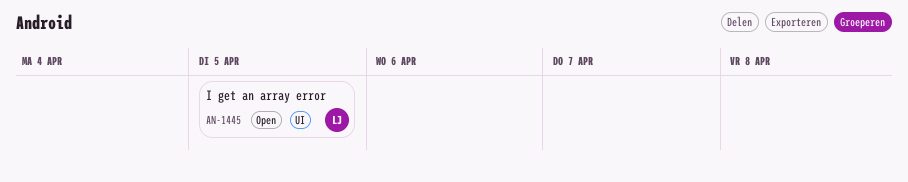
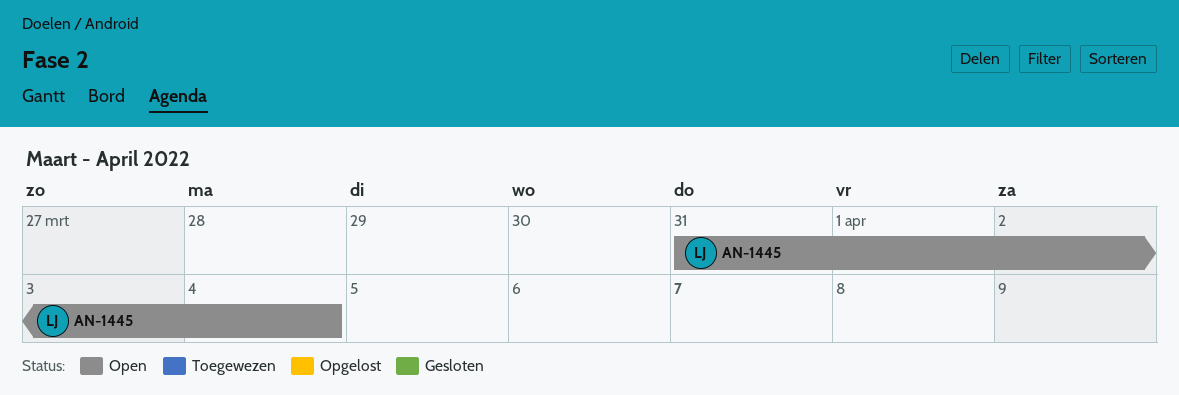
AN-1445, due: Apr 5 -> Apr 4

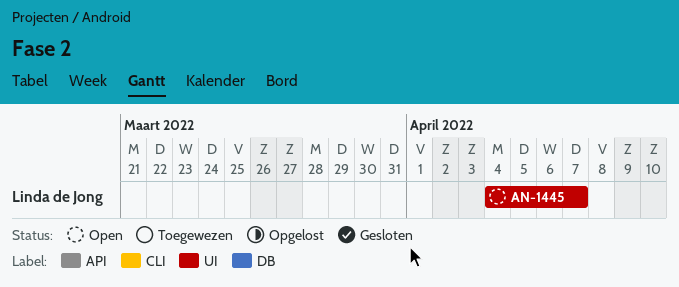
AN-1445, start: Mar 31 -> Apr 4
AN-1445, due: Apr 4 -> Apr 7

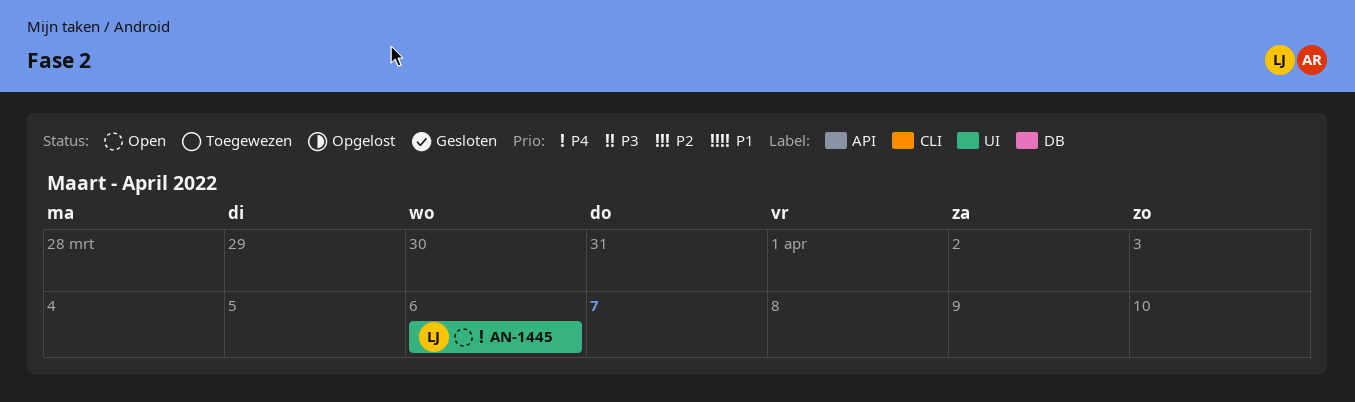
AN-1445, start: Apr 4 -> Apr 6
AN-1445, due: Apr 7 -> Apr 6

